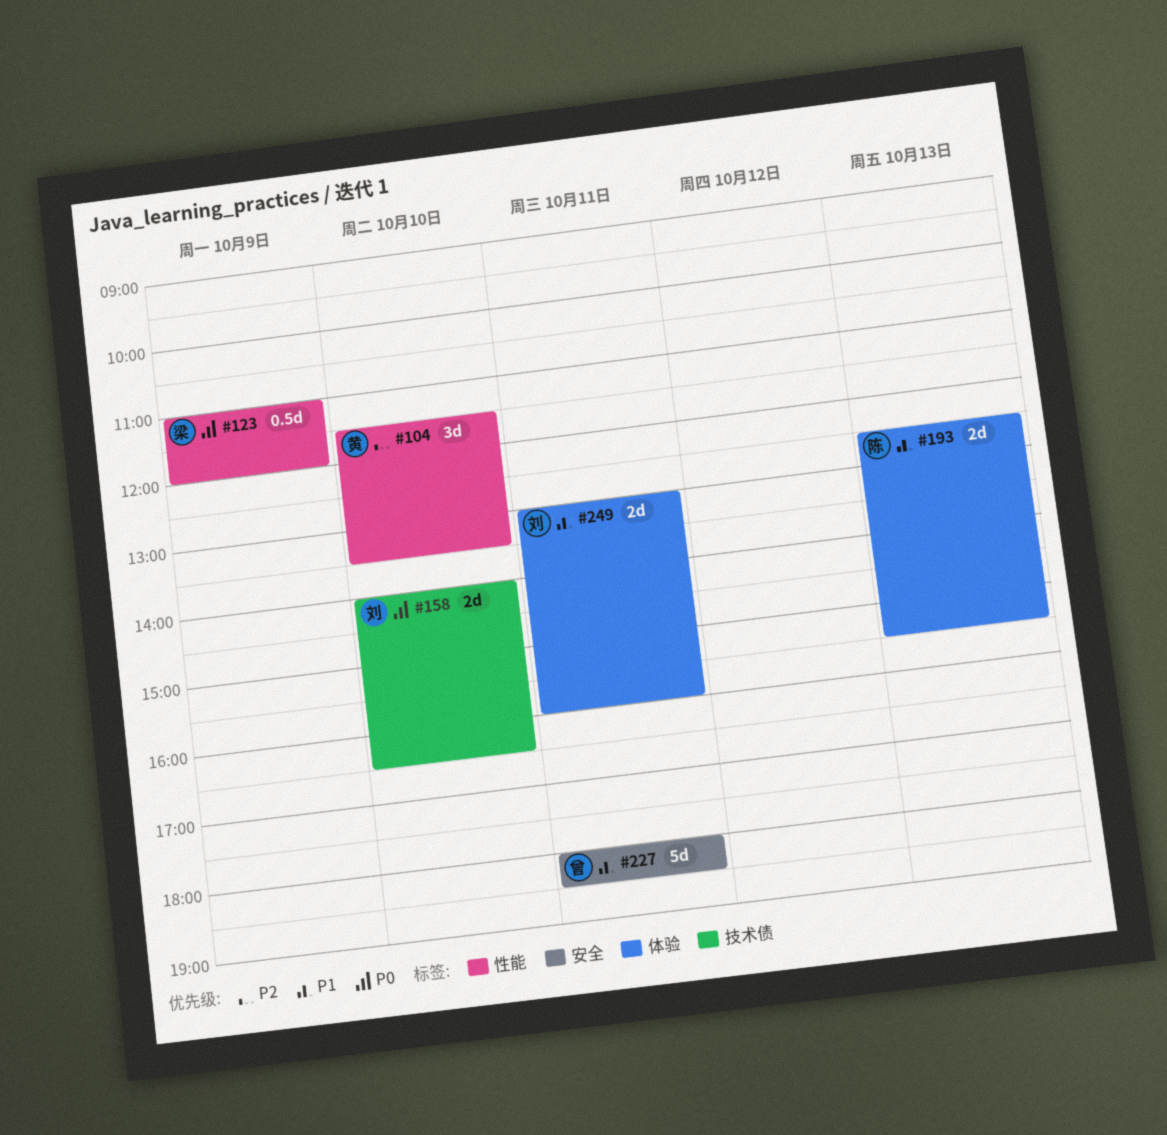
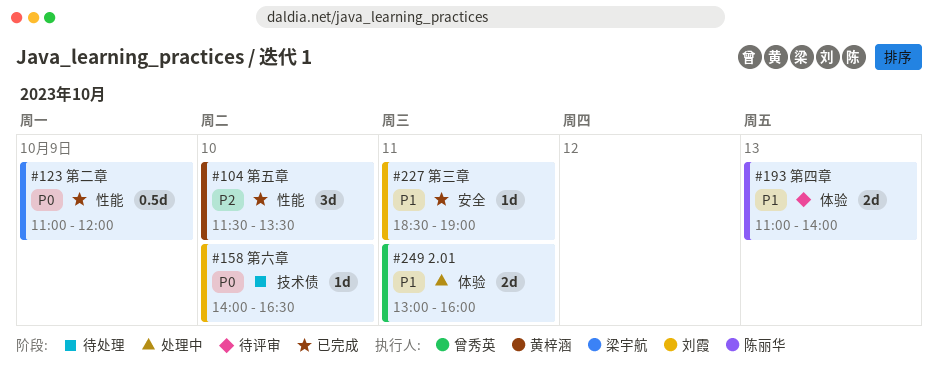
#158, estimate: 2d -> 1d
#193, begins: 12:30 -> 11:00
#193, ends: 15:30 -> 14:00
#227, owner: 曾秀英 -> 刘霞
#227, estimate: 5d -> 1d
#227, begins: 18:00 -> 18:30
#227, ends: 18:30 -> 19:00
#249, owner: 刘霞 -> 曾秀英

